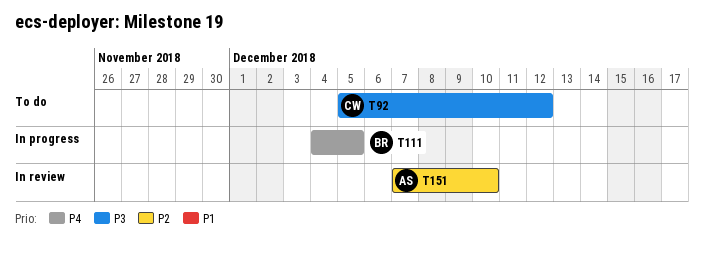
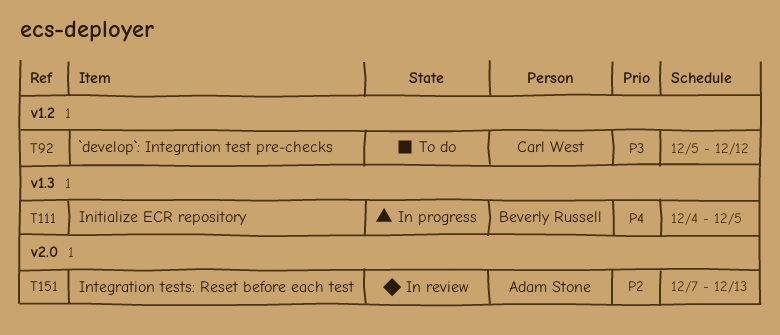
T151, due: Dec 10 -> Dec 13

